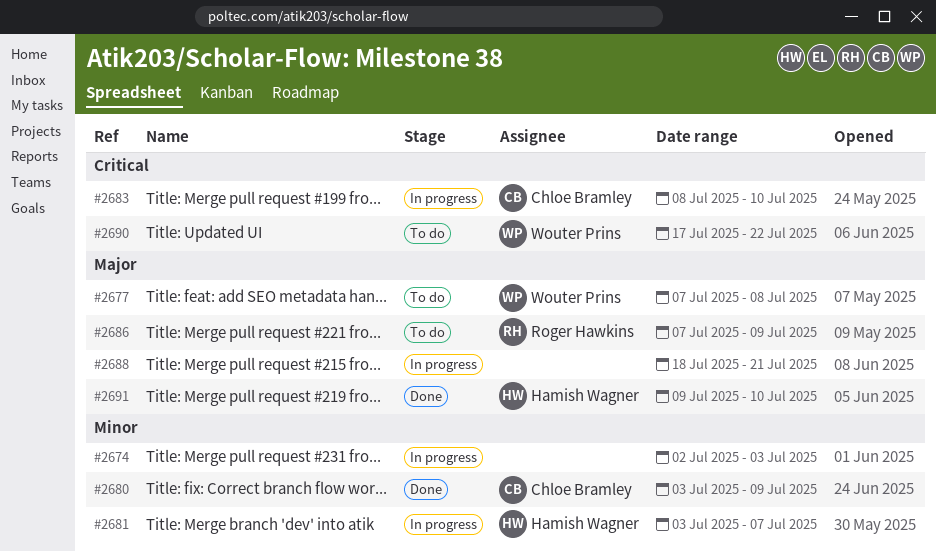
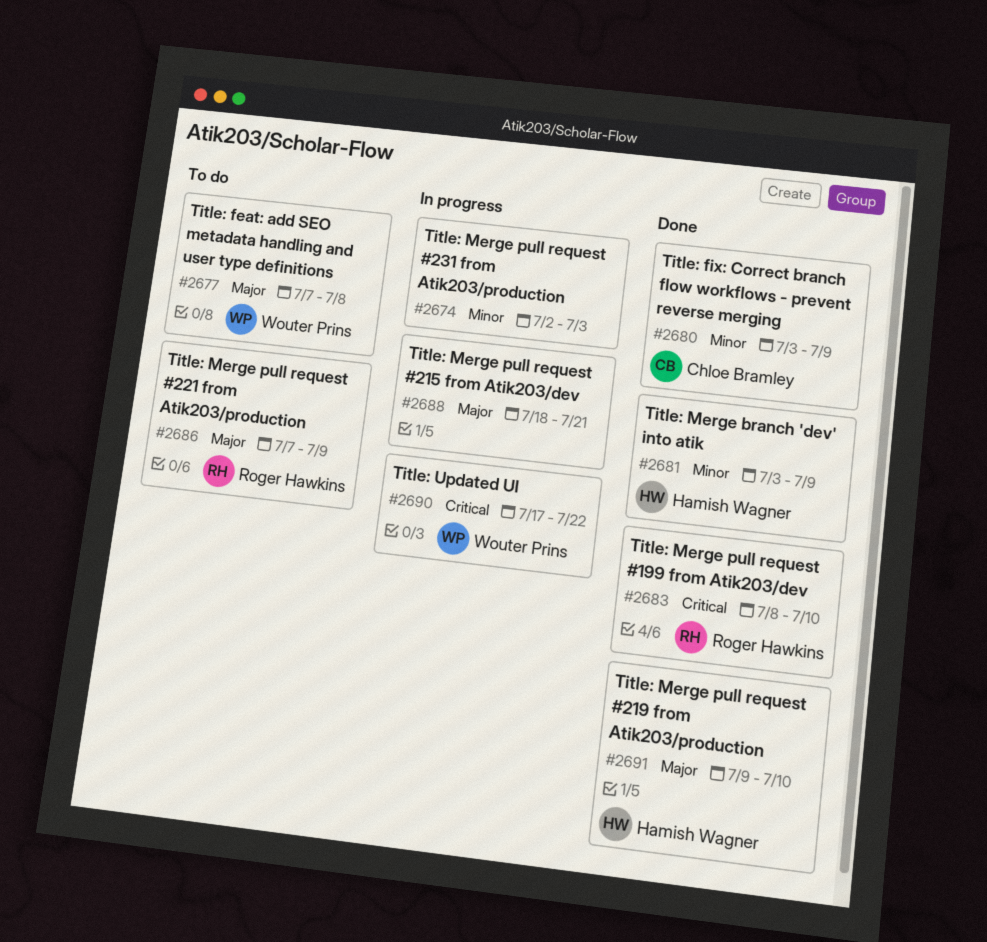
#2681, status: In progress -> Done
#2681, due: Jul 7 -> Jul 9
#2683, status: In progress -> Done
#2683, owner: Chloe Bramley -> Roger Hawkins
#2690, status: To do -> In progress

